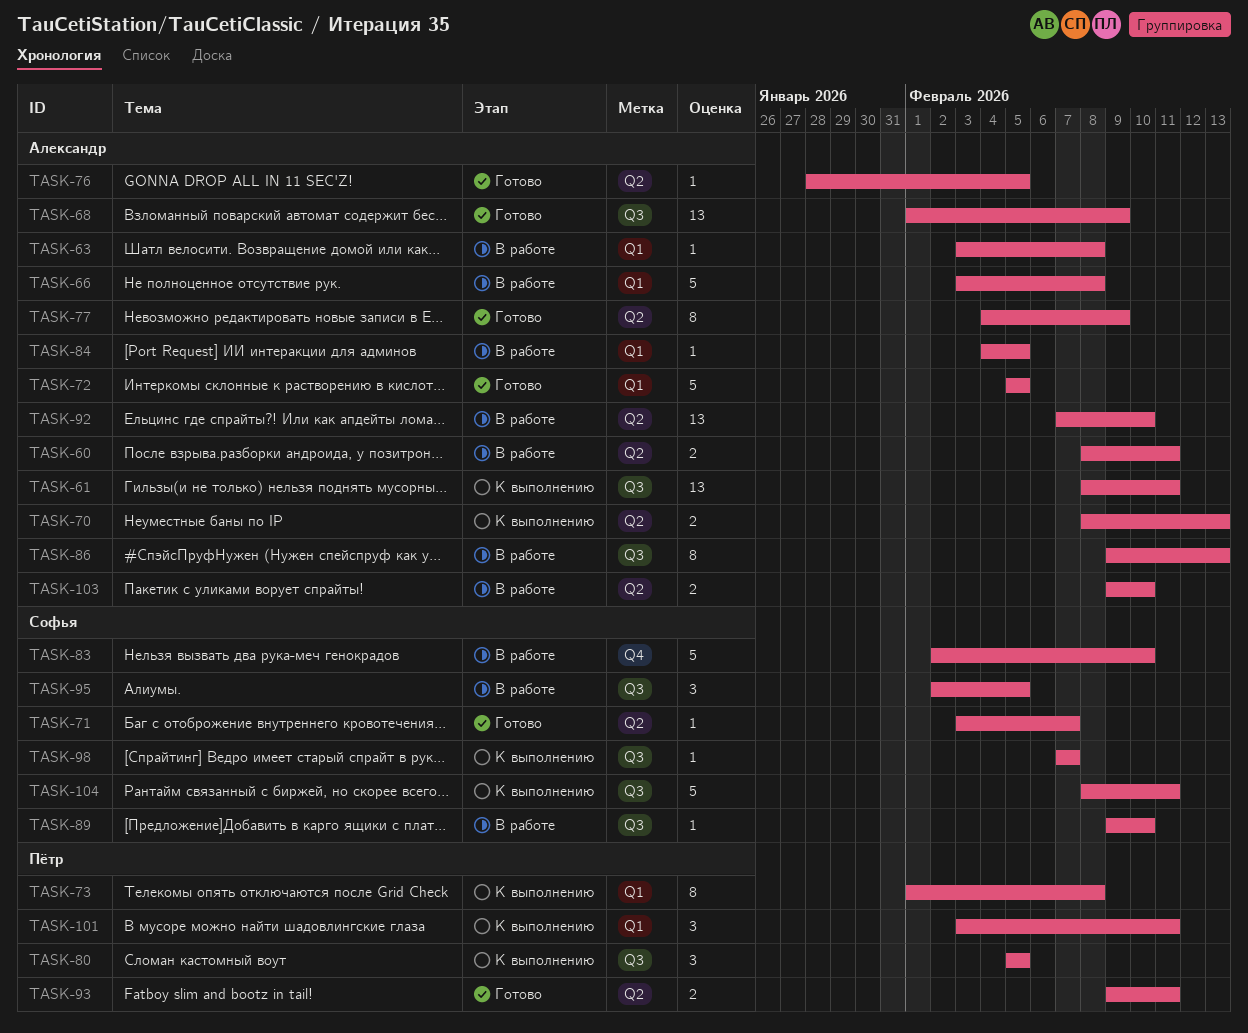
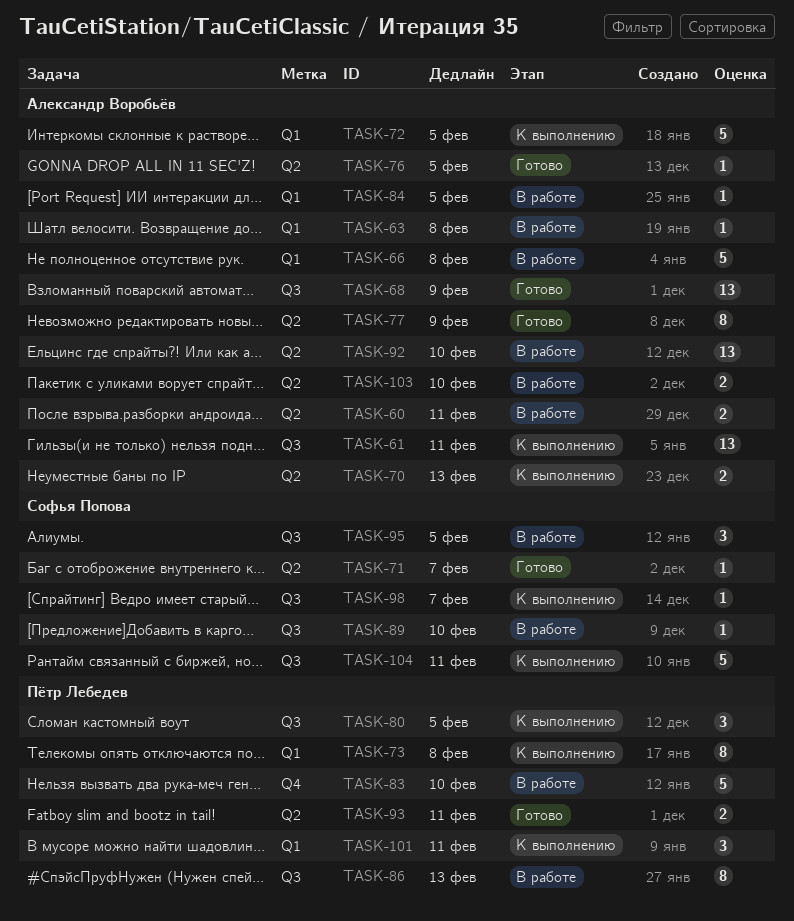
TASK-72, status: Готово -> К выполнению
TASK-83, owner: Софья Попова -> Пётр Лебедев
TASK-86, owner: Александр Воробьёв -> Пётр Лебедев

